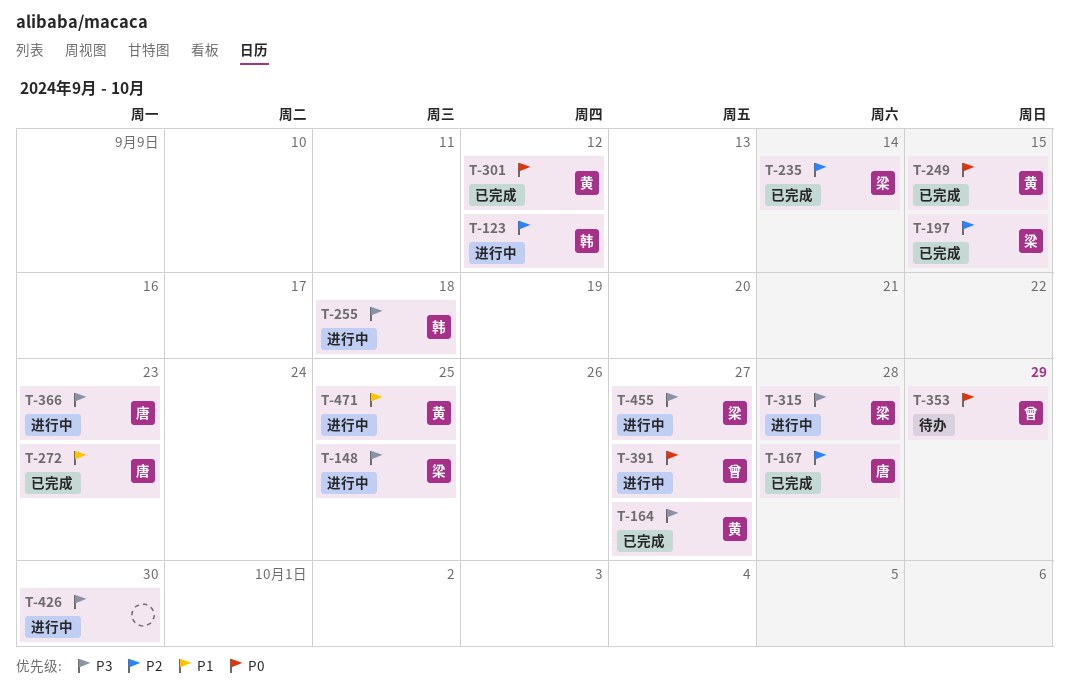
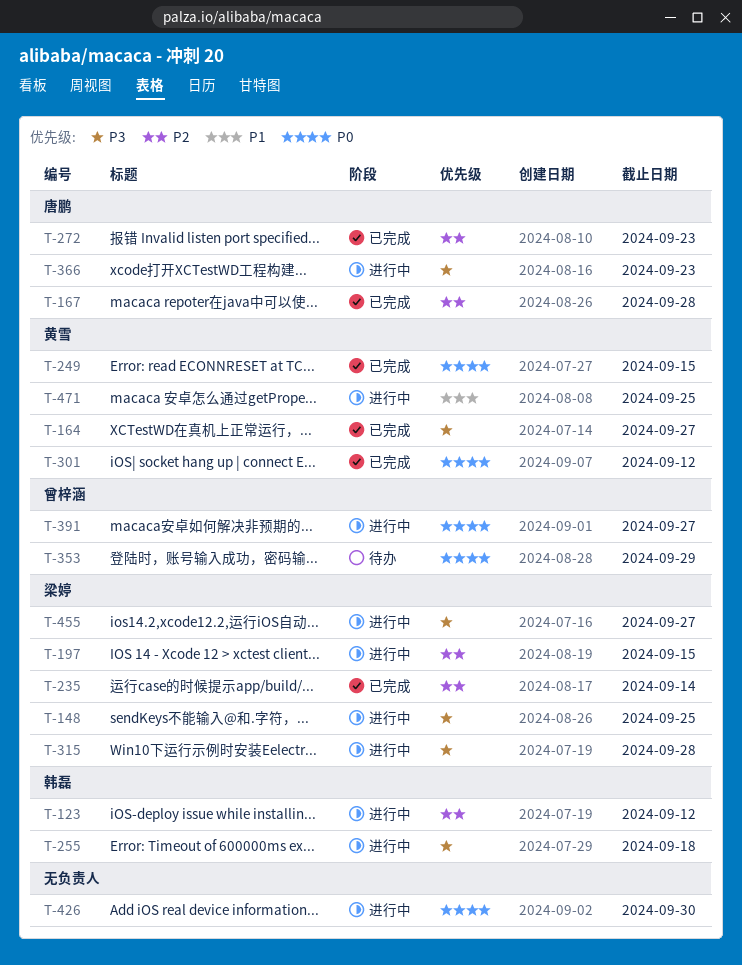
T-197, status: 已完成 -> 进行中
T-272, priority: P1 -> P2
T-426, priority: P3 -> P0

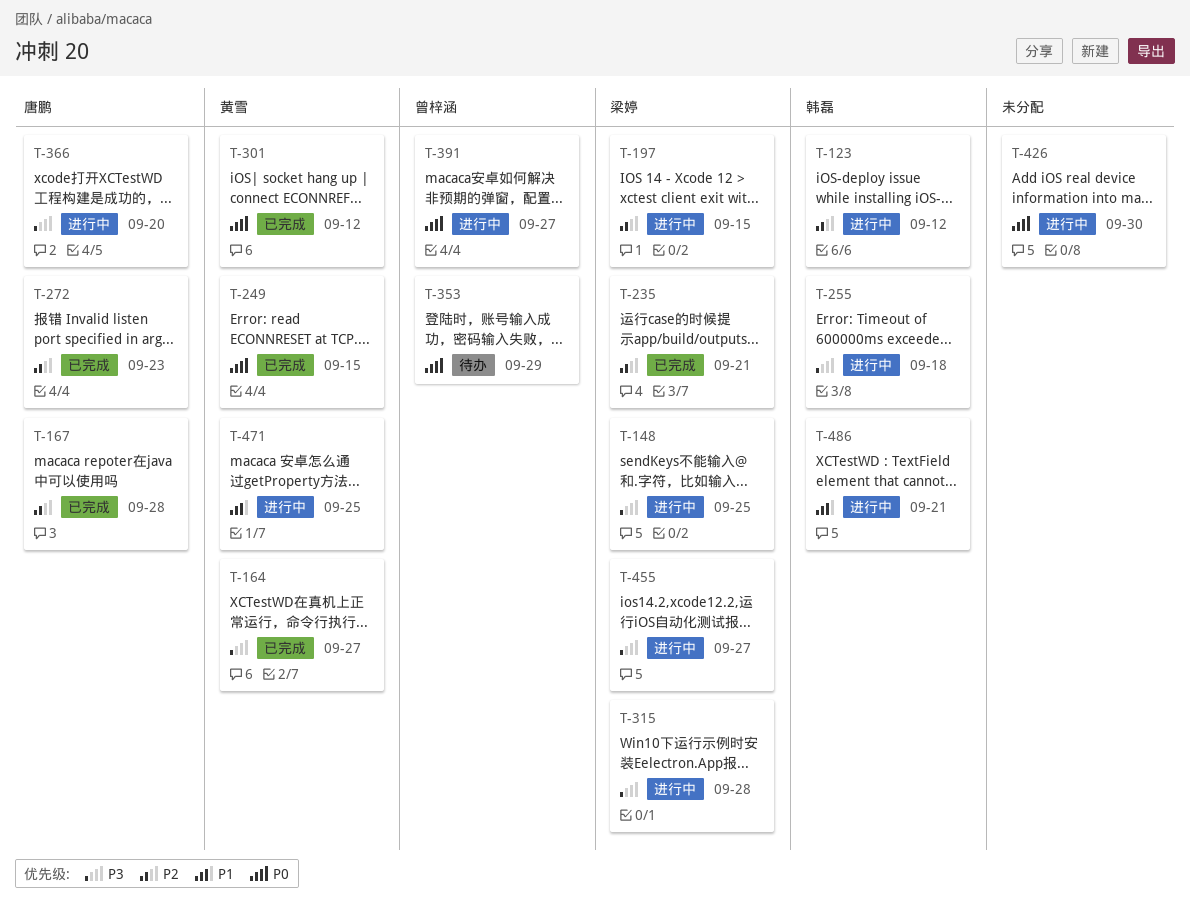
T-235, due: Sep 14 -> Sep 21
T-366, due: Sep 23 -> Sep 20
T-486: none -> present

